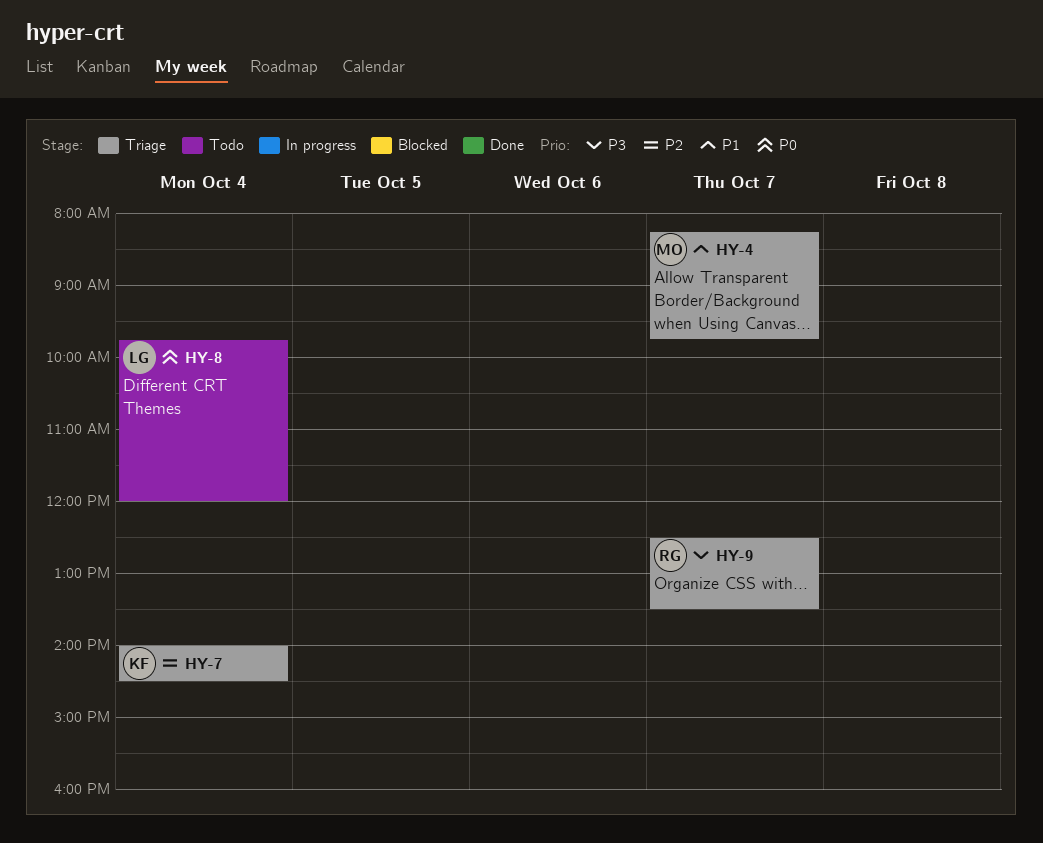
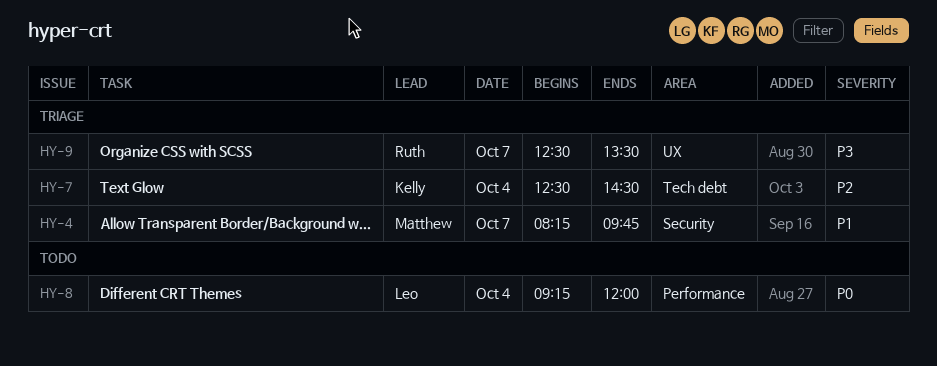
HY-7, begins: 14:00 -> 12:30
HY-8, begins: 09:45 -> 09:15

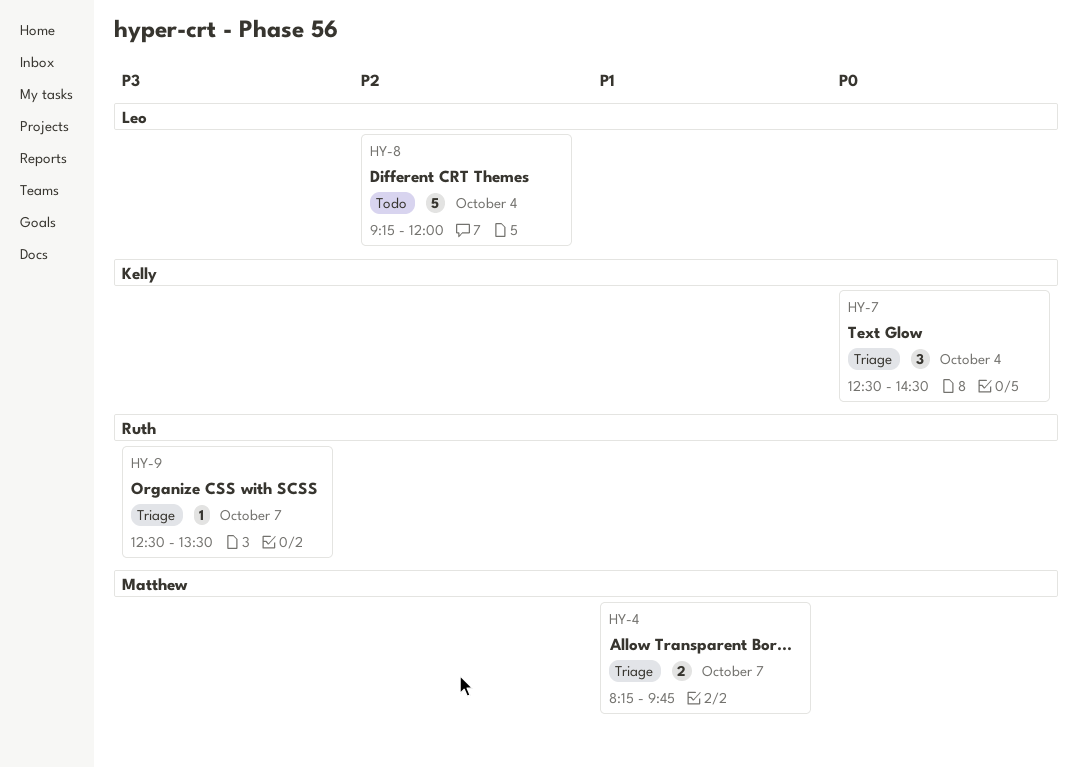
HY-7, priority: P2 -> P0
HY-8, priority: P0 -> P2

